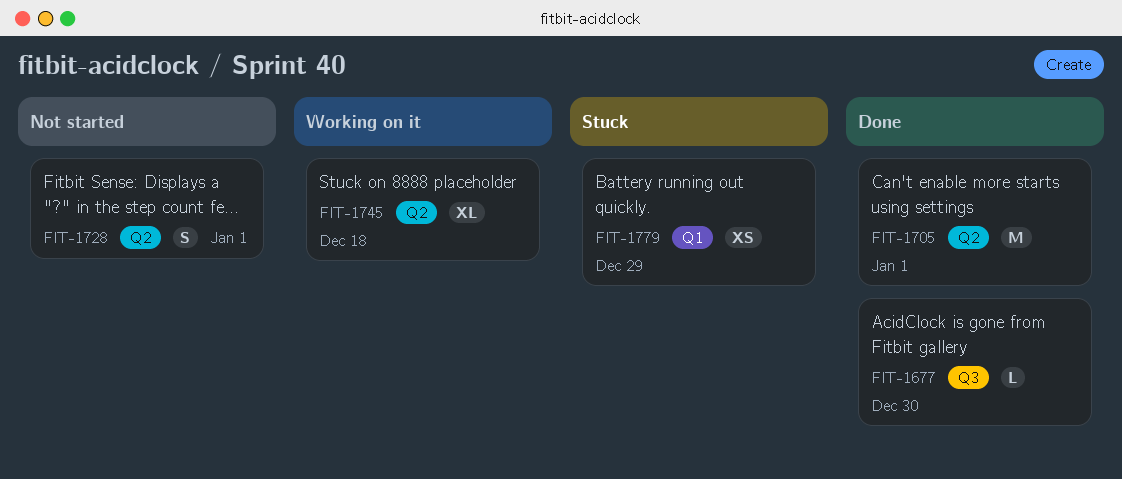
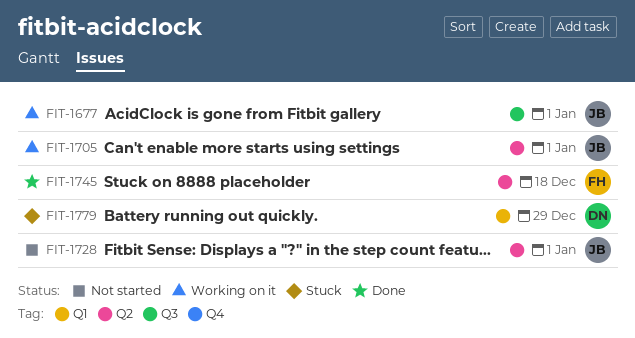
FIT-1677, status: Done -> Working on it
FIT-1677, due: Dec 30 -> Jan 1
FIT-1705, status: Done -> Working on it
FIT-1745, status: Working on it -> Done

